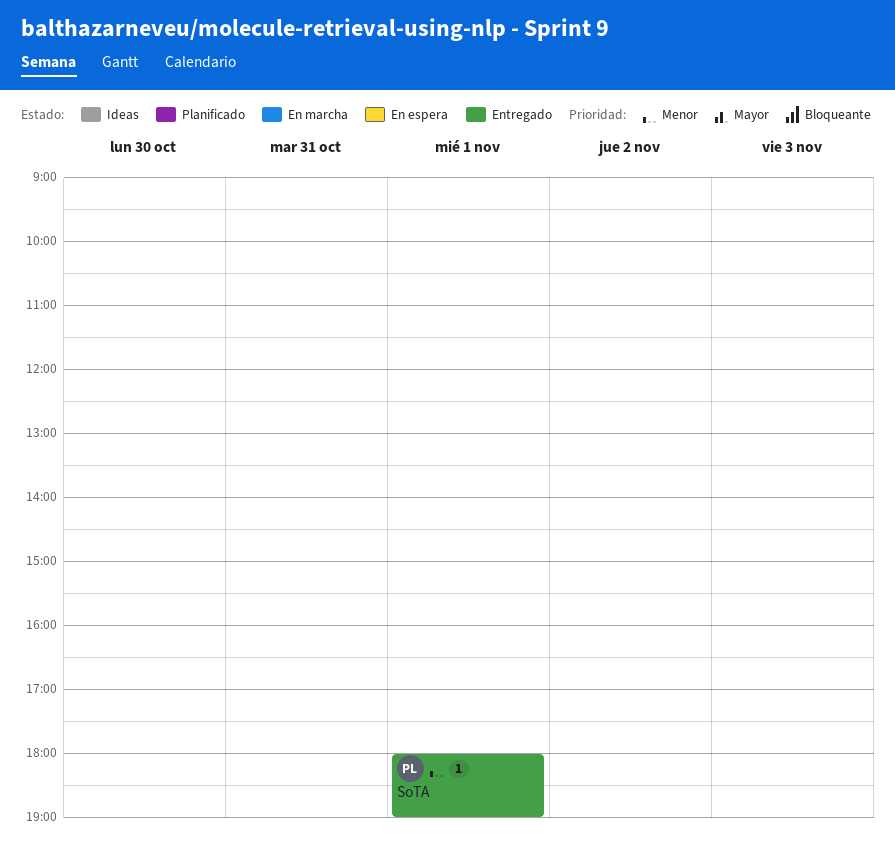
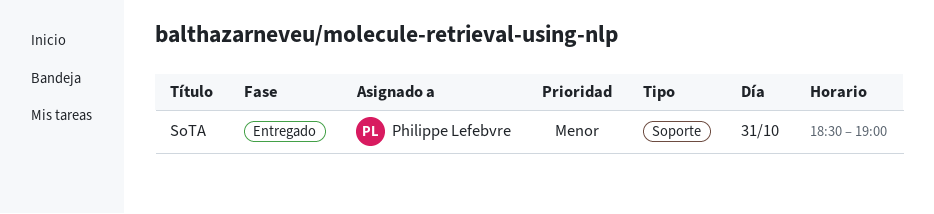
SoTA, day: Nov 1 -> Oct 31
SoTA, begins: 18:00 -> 18:30

